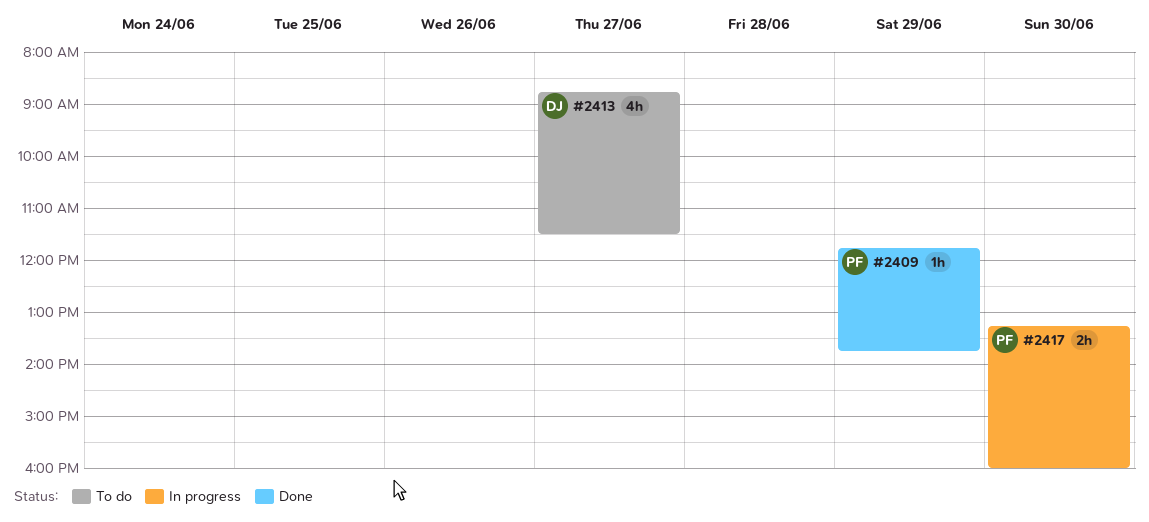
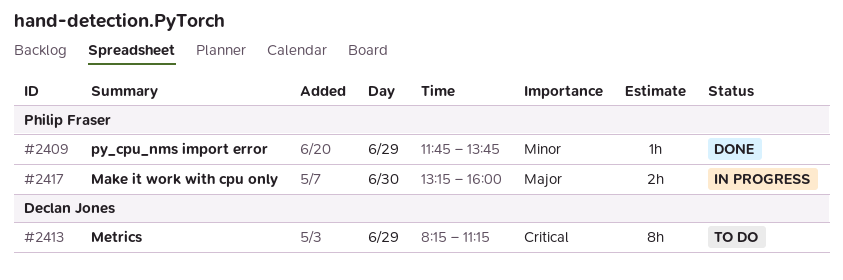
#2413, estimate: 4h -> 8h
#2413, day: Jun 27 -> Jun 29
#2413, begins: 08:45 -> 08:15
#2413, ends: 11:30 -> 11:15

